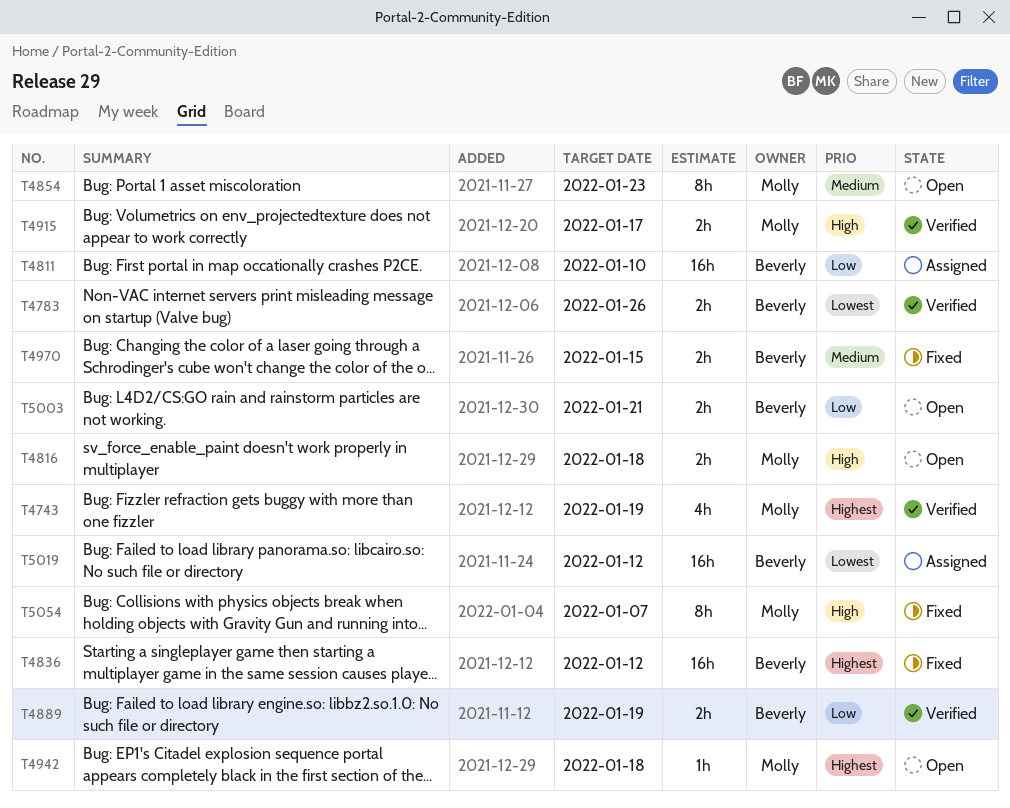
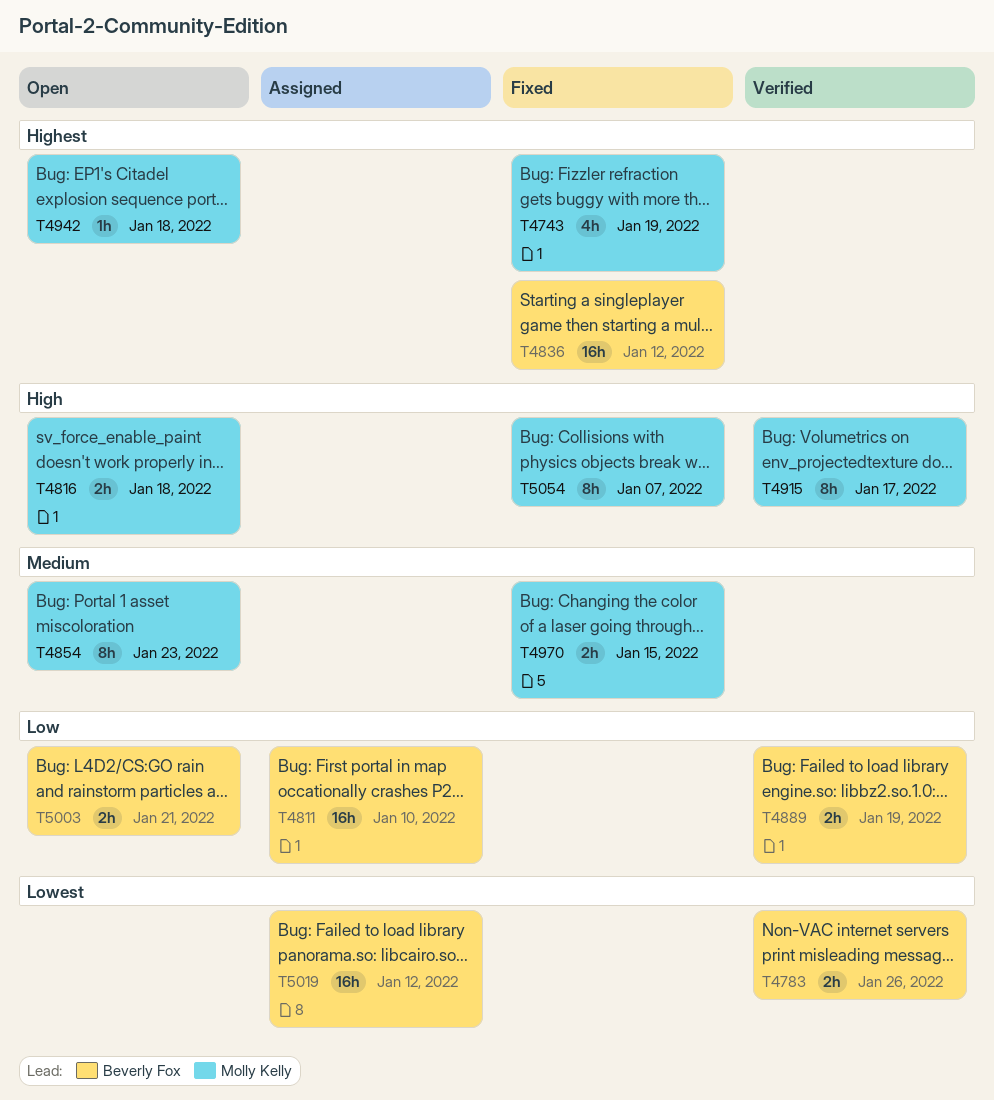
T4743, status: Verified -> Fixed
T4915, estimate: 2h -> 8h
T4970, owner: Beverly Fox -> Molly Kelly

